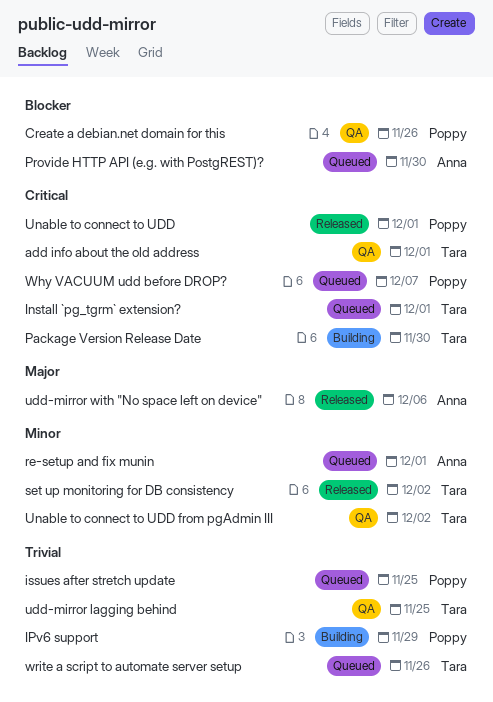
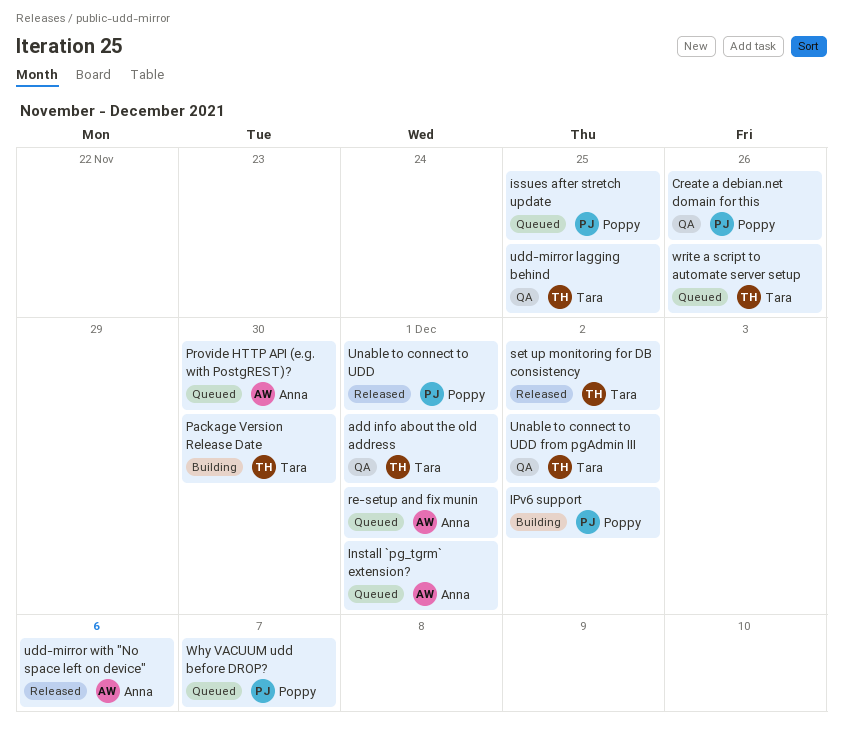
Install `pg_tgrm` extension?, owner: Tara -> Anna
IPv6 support, due: Nov 29 -> Dec 2

